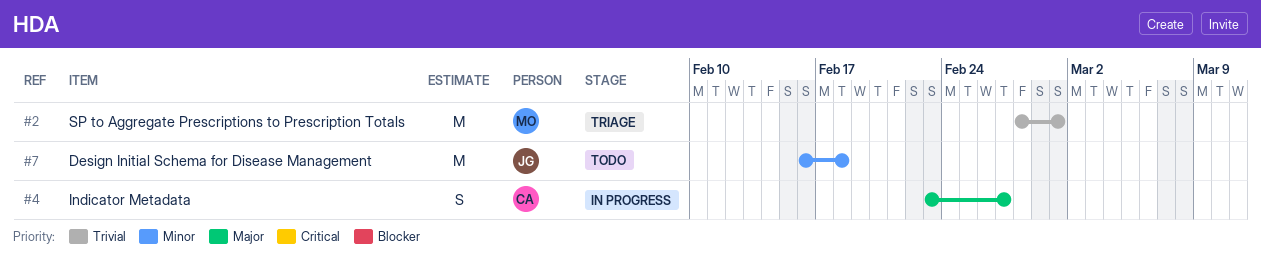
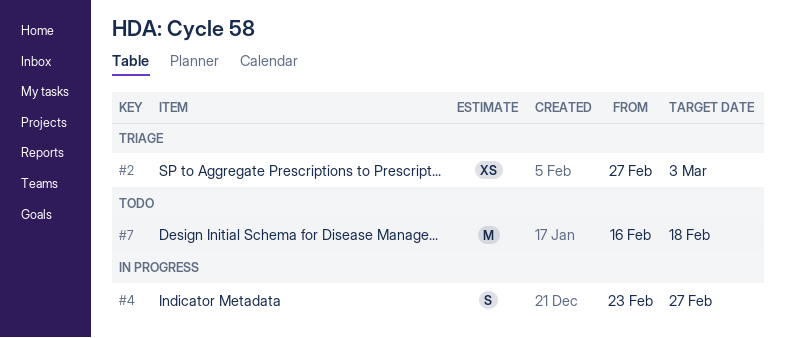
#2, estimate: M -> XS
#2, start: Feb 28 -> Feb 27
#2, due: Mar 1 -> Mar 3

